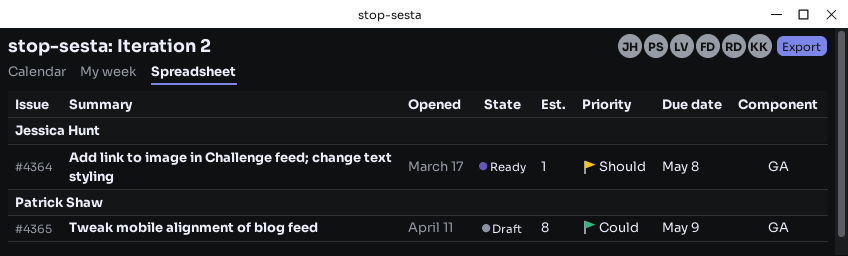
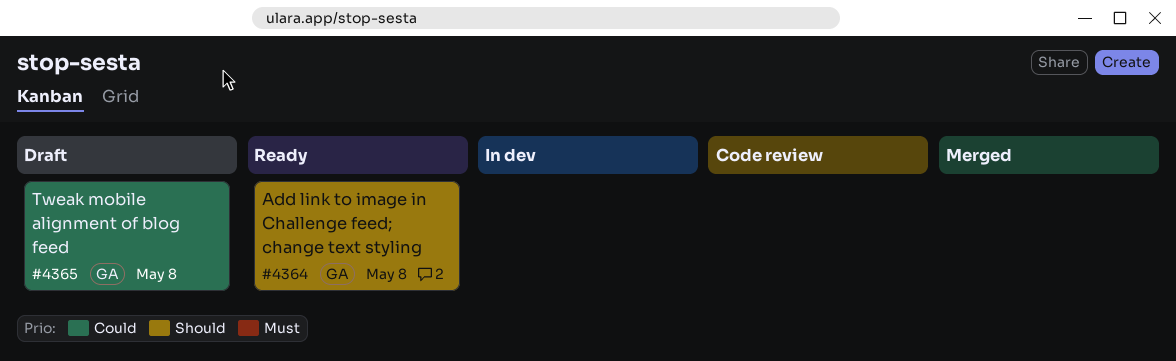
#4365, due: May 9 -> May 8

